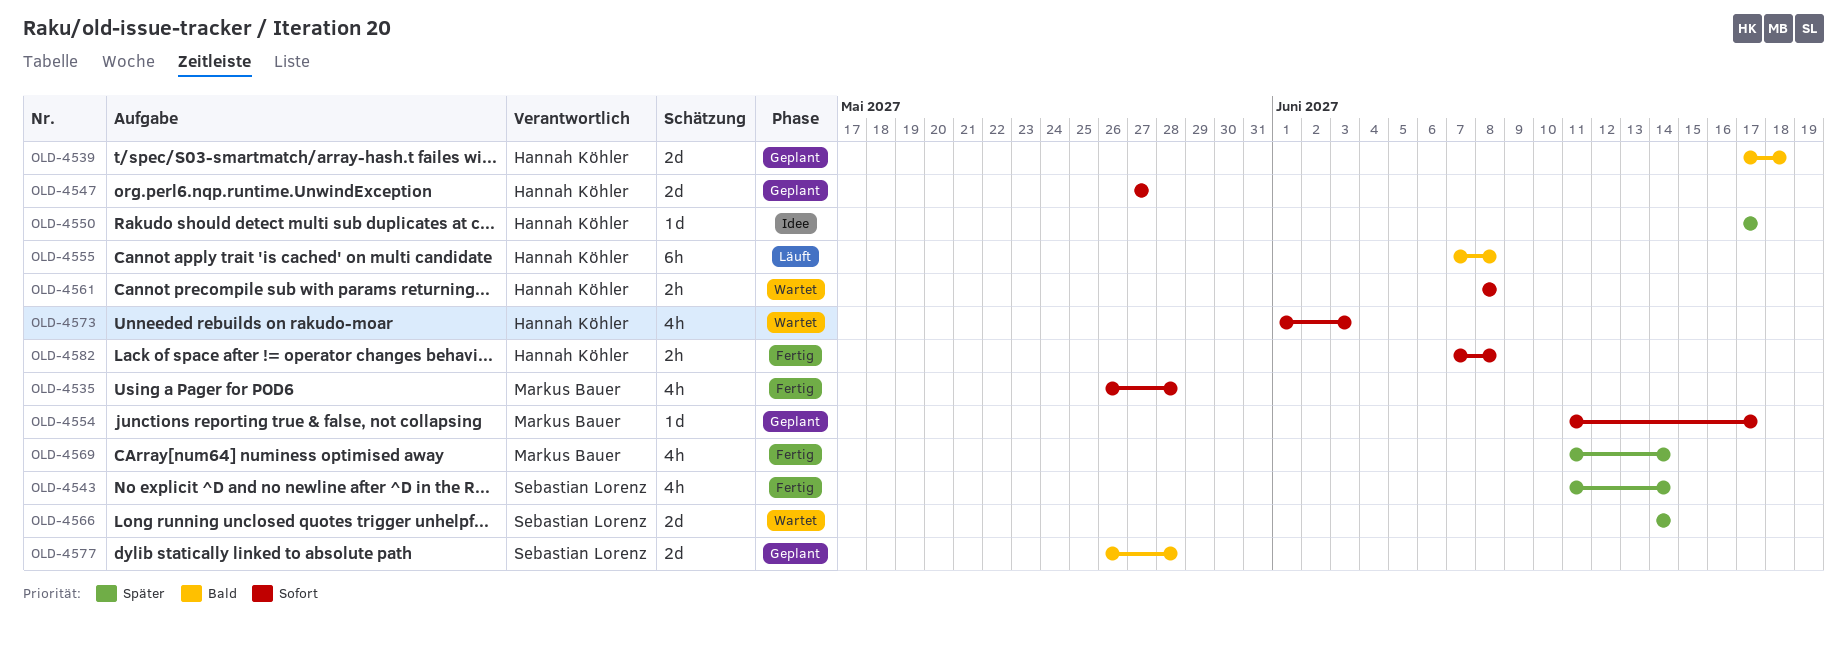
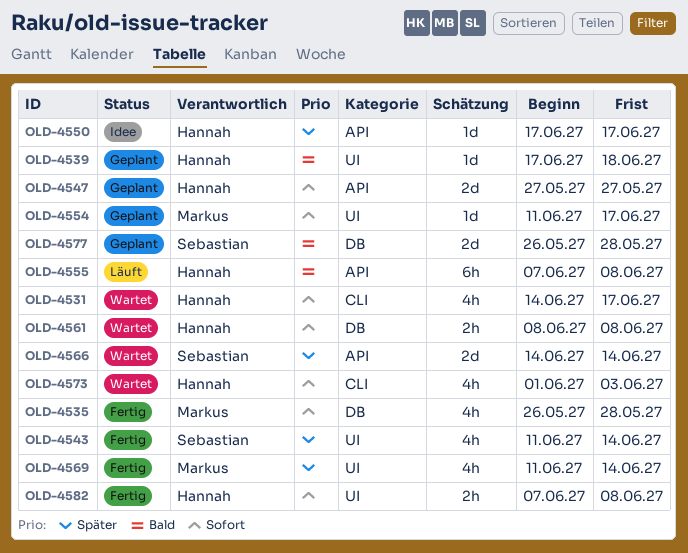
OLD-4531: none -> present
OLD-4539, estimate: 2d -> 1d

